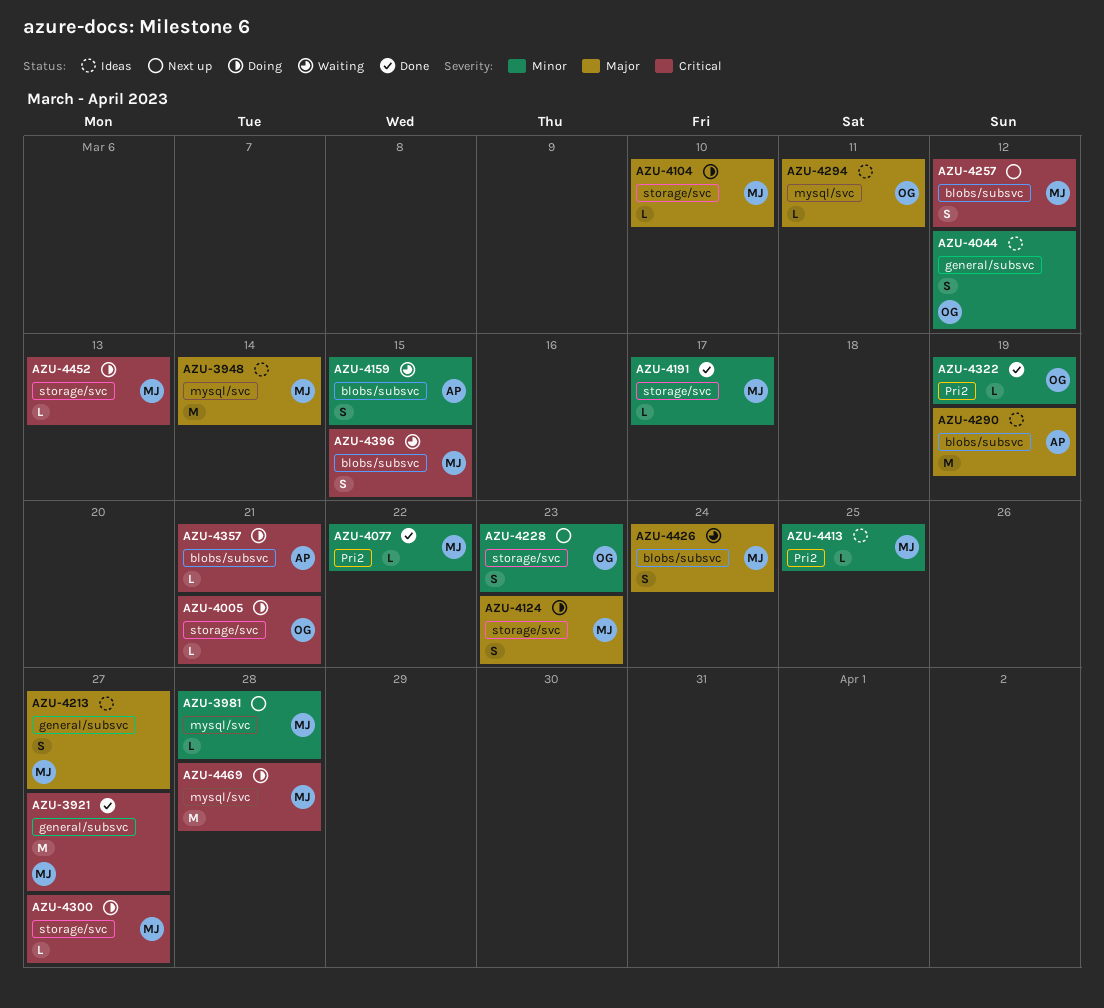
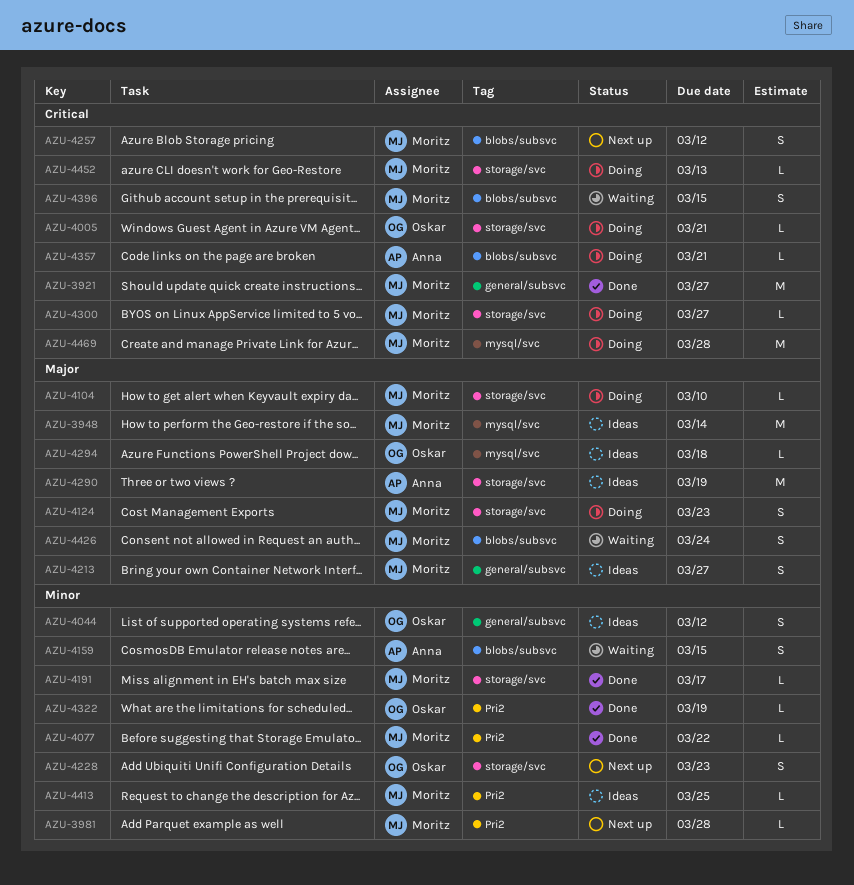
AZU-3981, label: mysql/svc -> Pri2
AZU-4290, label: blobs/subsvc -> storage/svc
AZU-4294, due: Mar 11 -> Mar 18

